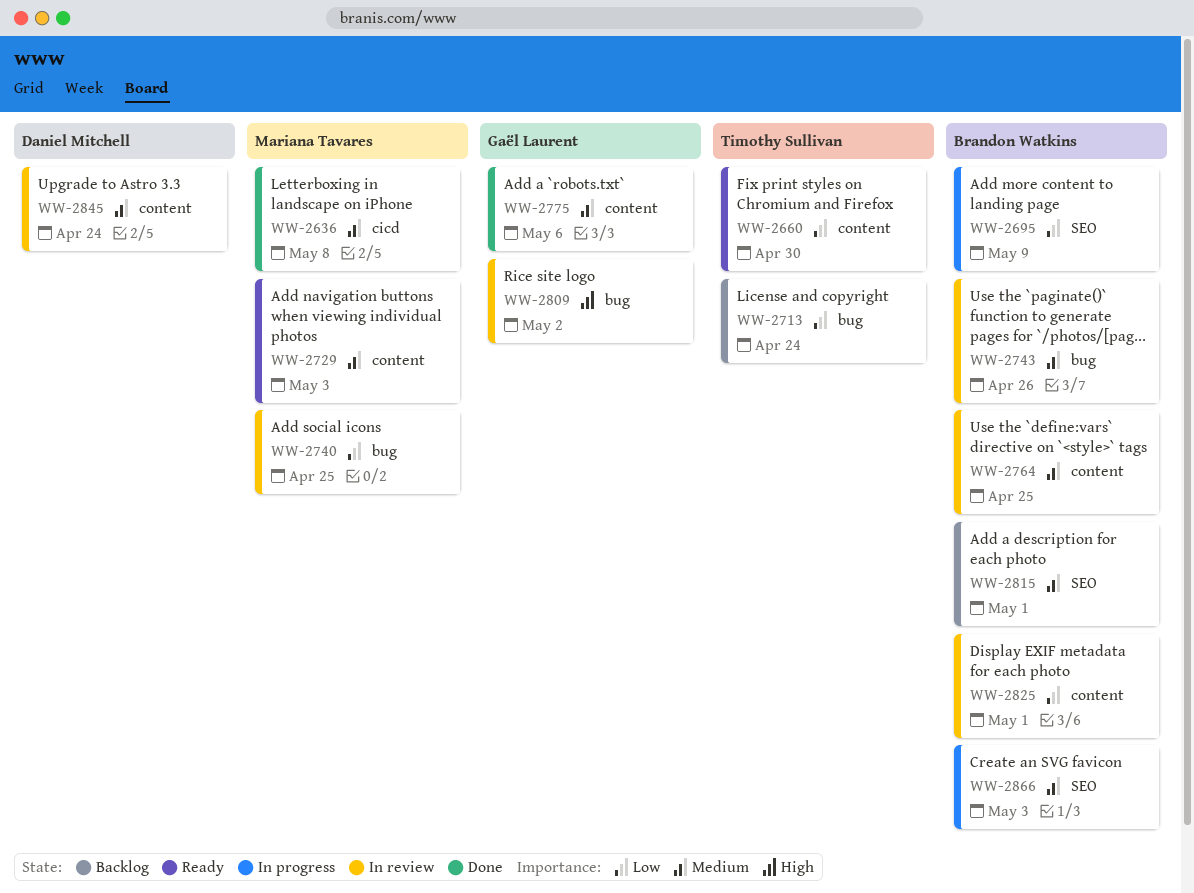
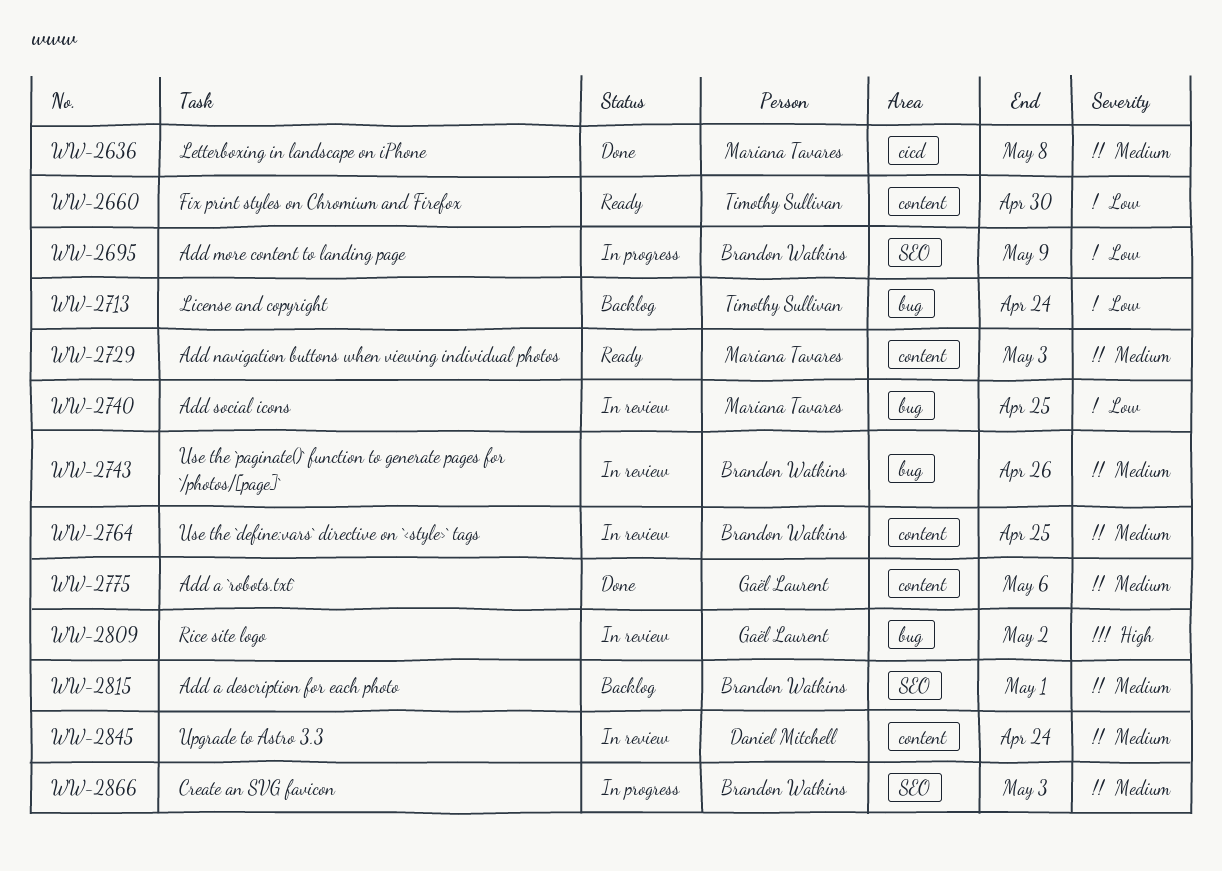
WW-2825: present -> none

